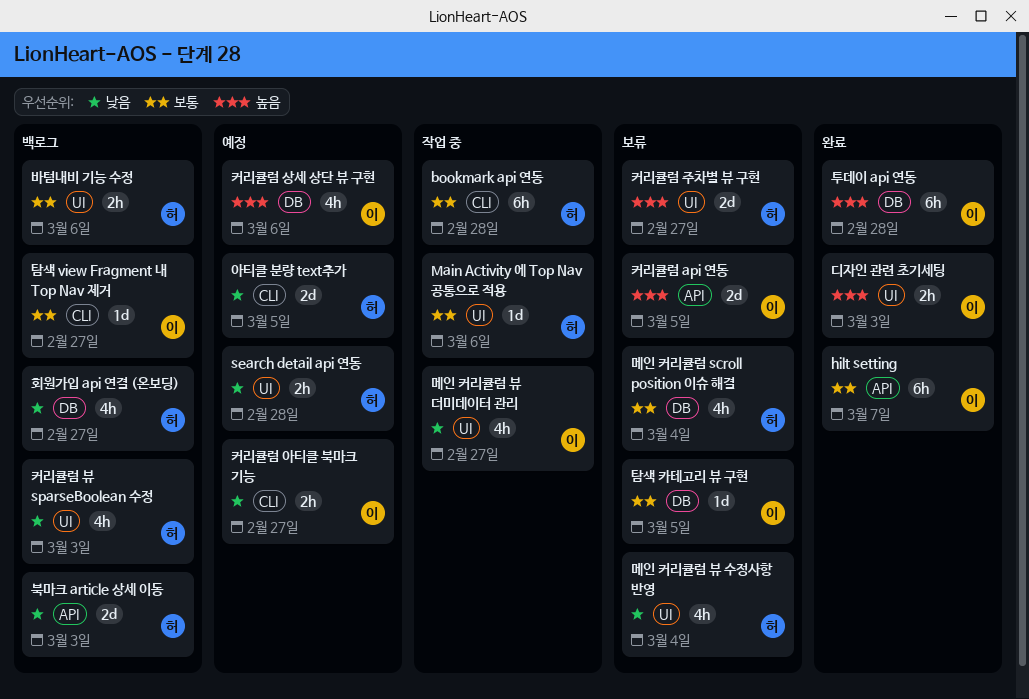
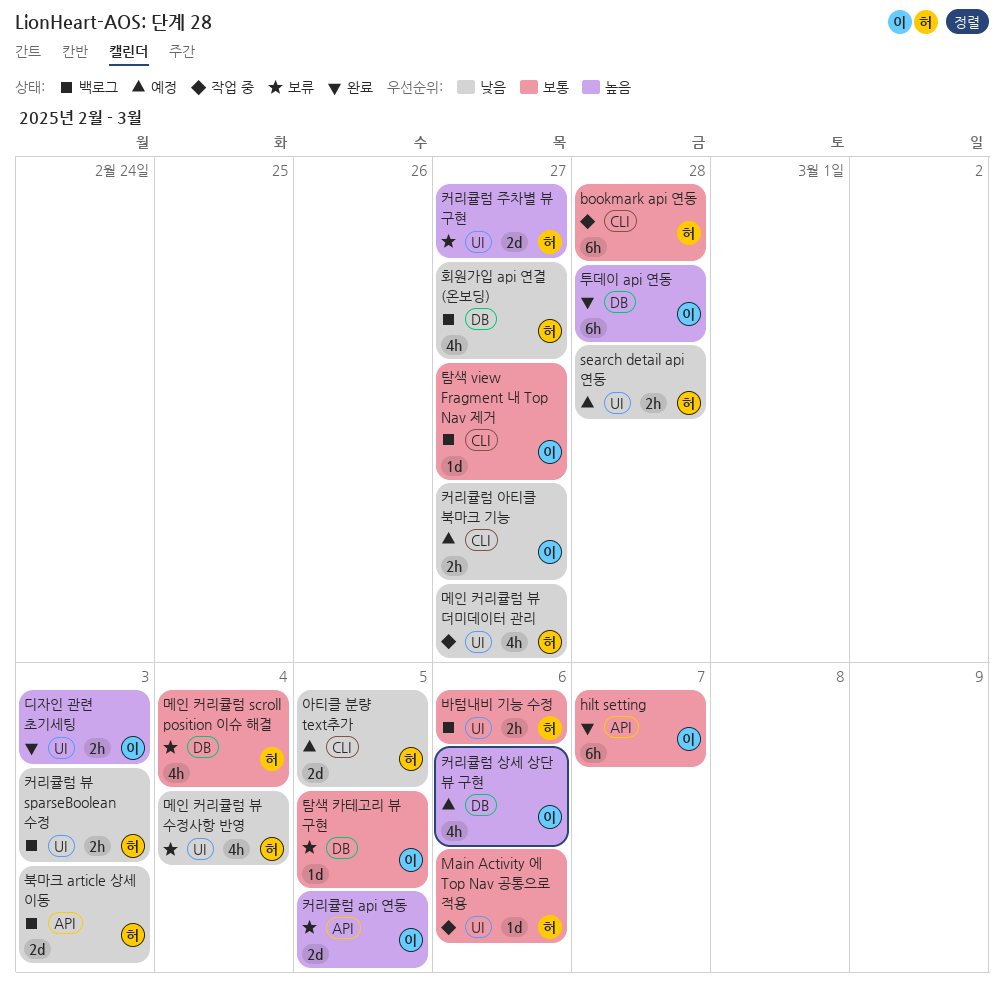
메인 커리큘럼 뷰 더미데이터 관리, owner: 이 -> 허
커리큘럼 뷰 sparseBoolean 수정, estimate: 4h -> 2h

